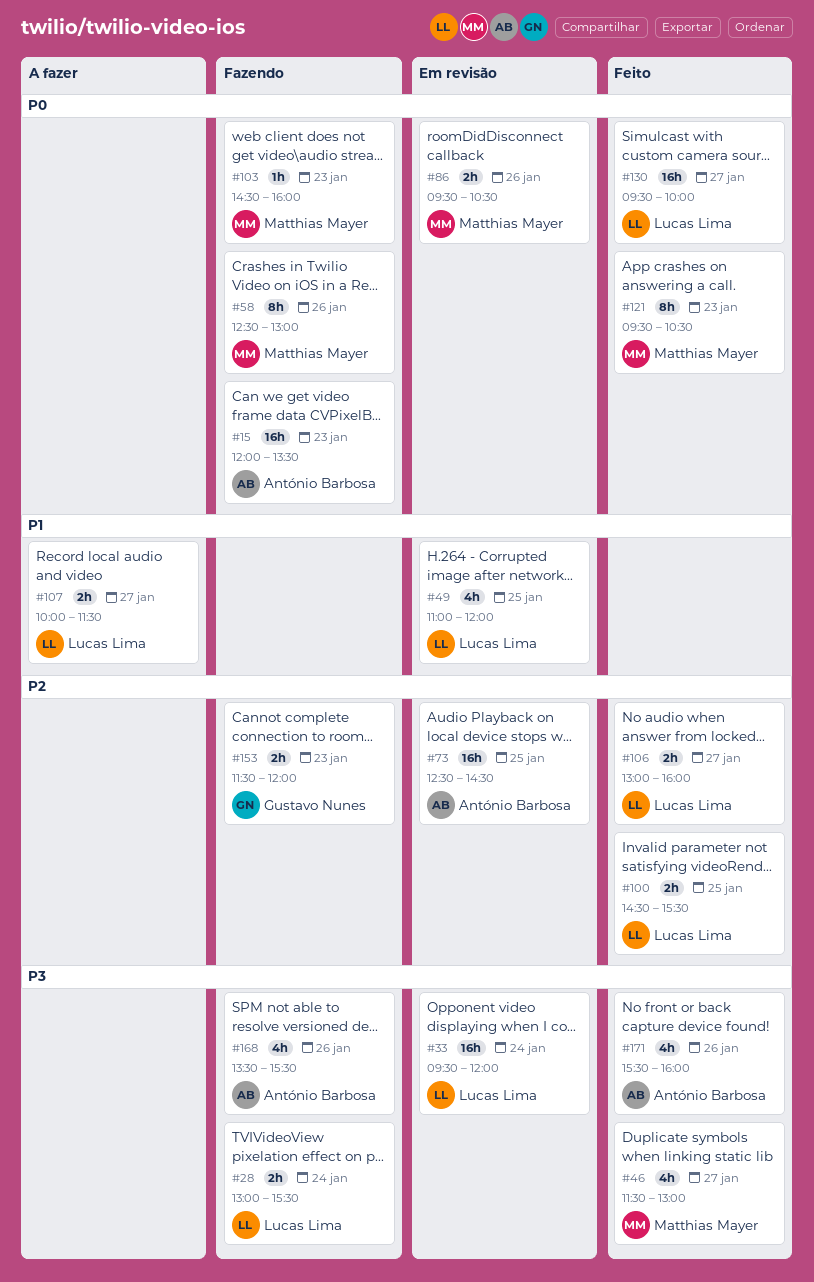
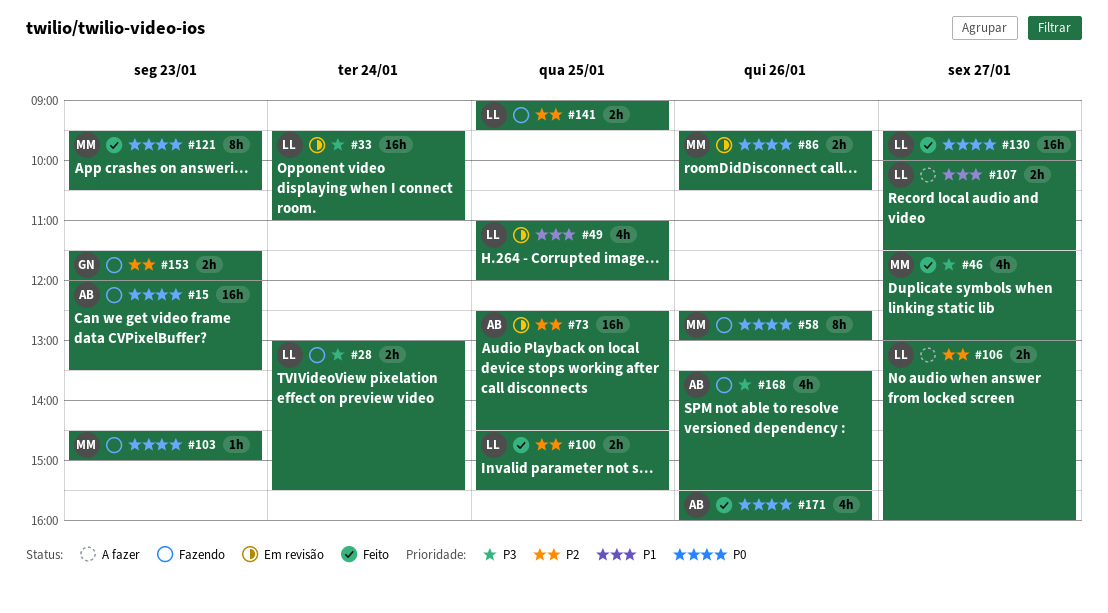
#33, ends: 12:00 -> 11:00
#103, ends: 16:00 -> 15:00
#106, status: Feito -> A fazer
#141: none -> present
#171, priority: P3 -> P0

